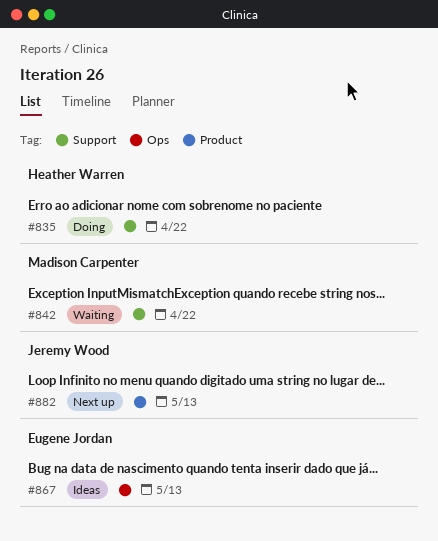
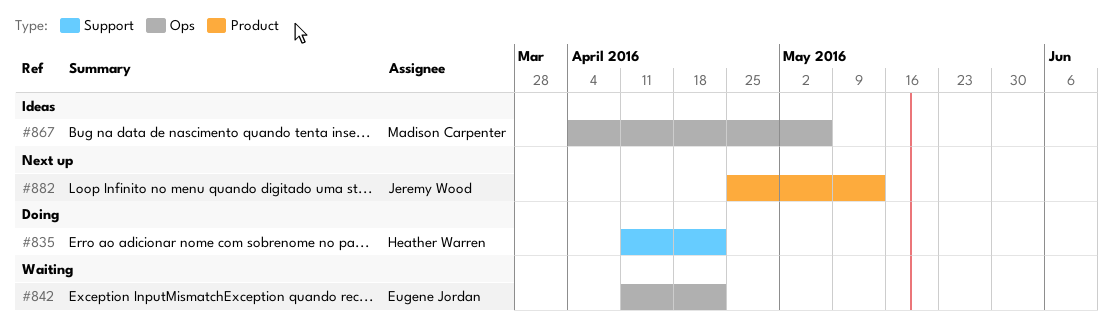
#842, owner: Madison Carpenter -> Eugene Jordan
#842, label: Support -> Ops
#867, owner: Eugene Jordan -> Madison Carpenter
#867, due: May 13 -> May 6

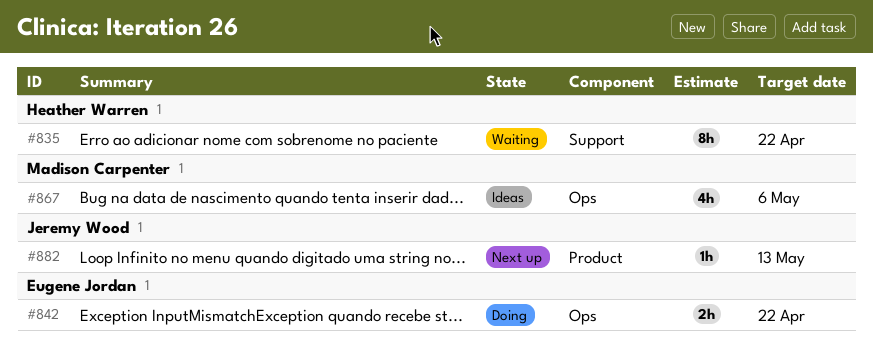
#835, status: Doing -> Waiting
#842, status: Waiting -> Doing

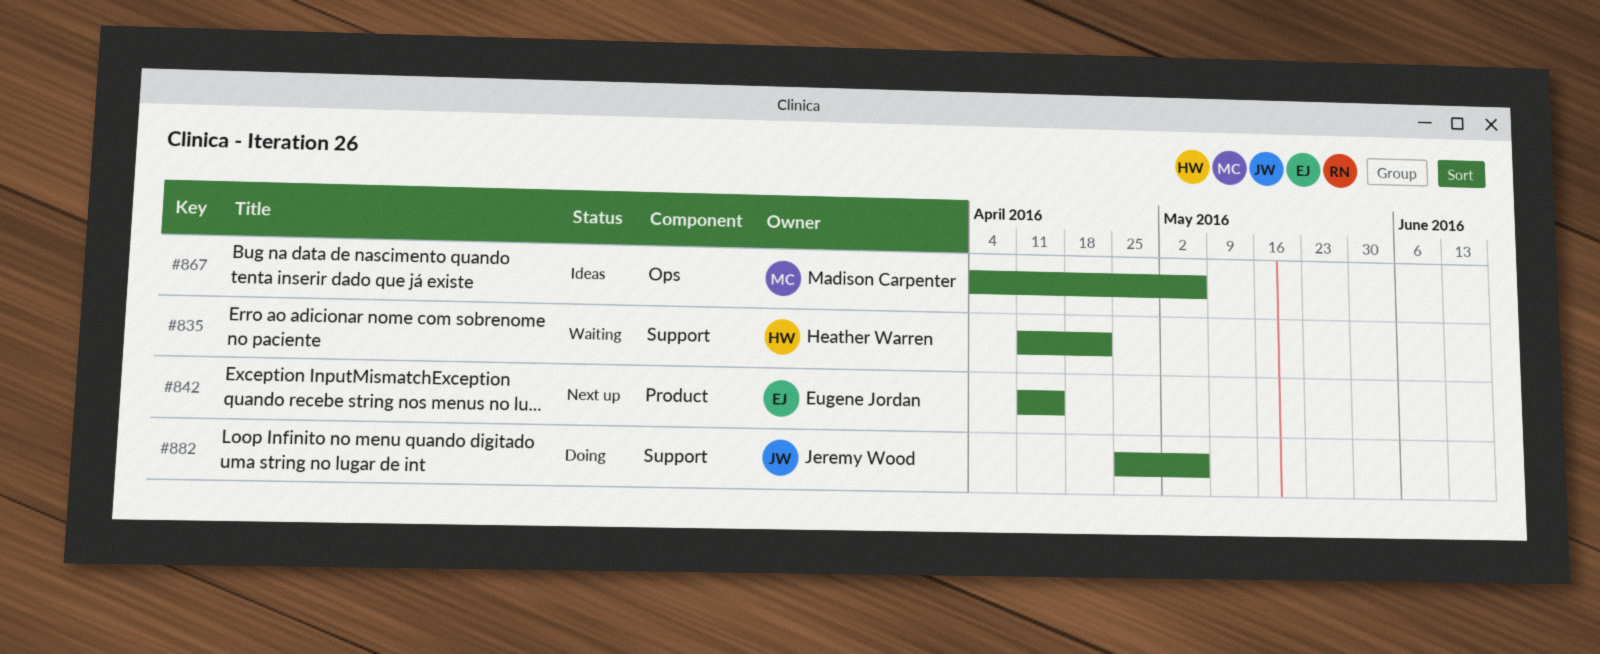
#842, status: Doing -> Next up
#842, label: Ops -> Product
#842, due: Apr 22 -> Apr 15
#882, status: Next up -> Doing
#882, label: Product -> Support
#882, due: May 13 -> May 6

